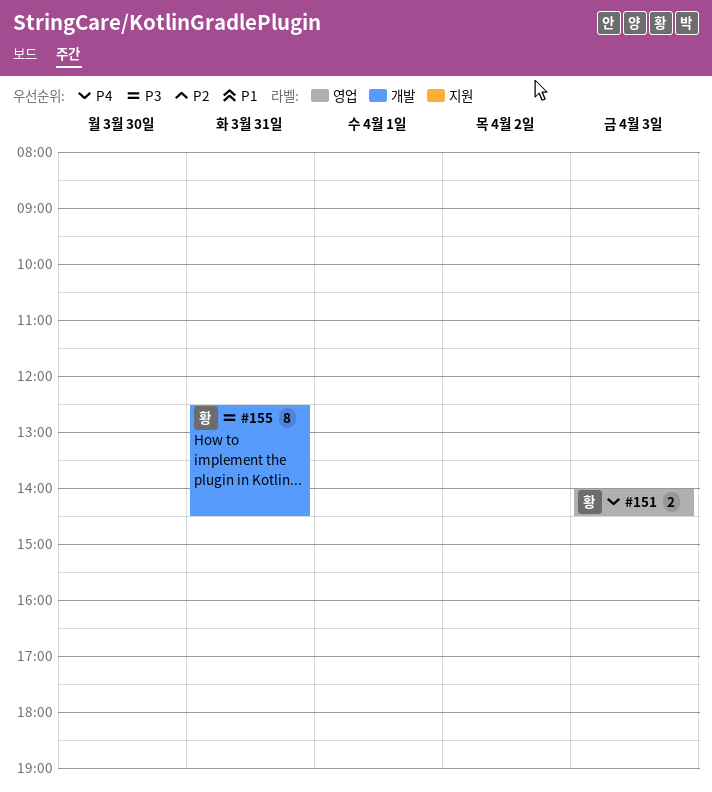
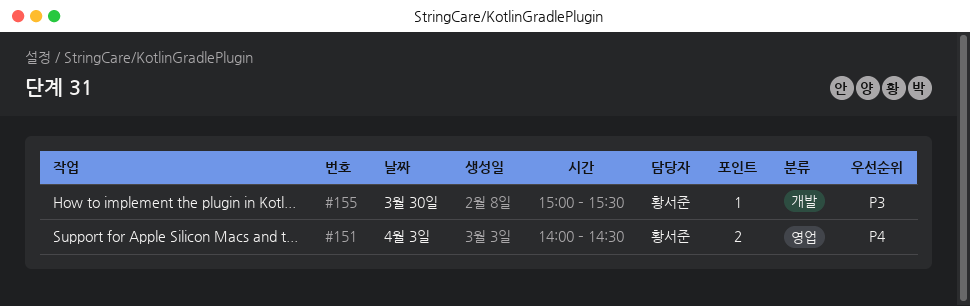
#155, estimate: 8 -> 1
#155, day: Mar 31 -> Mar 30
#155, begins: 12:30 -> 15:00
#155, ends: 14:30 -> 15:30

